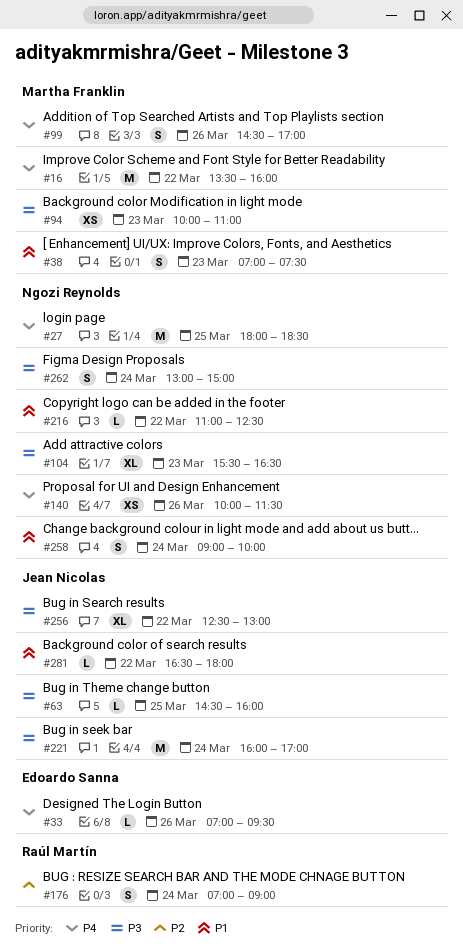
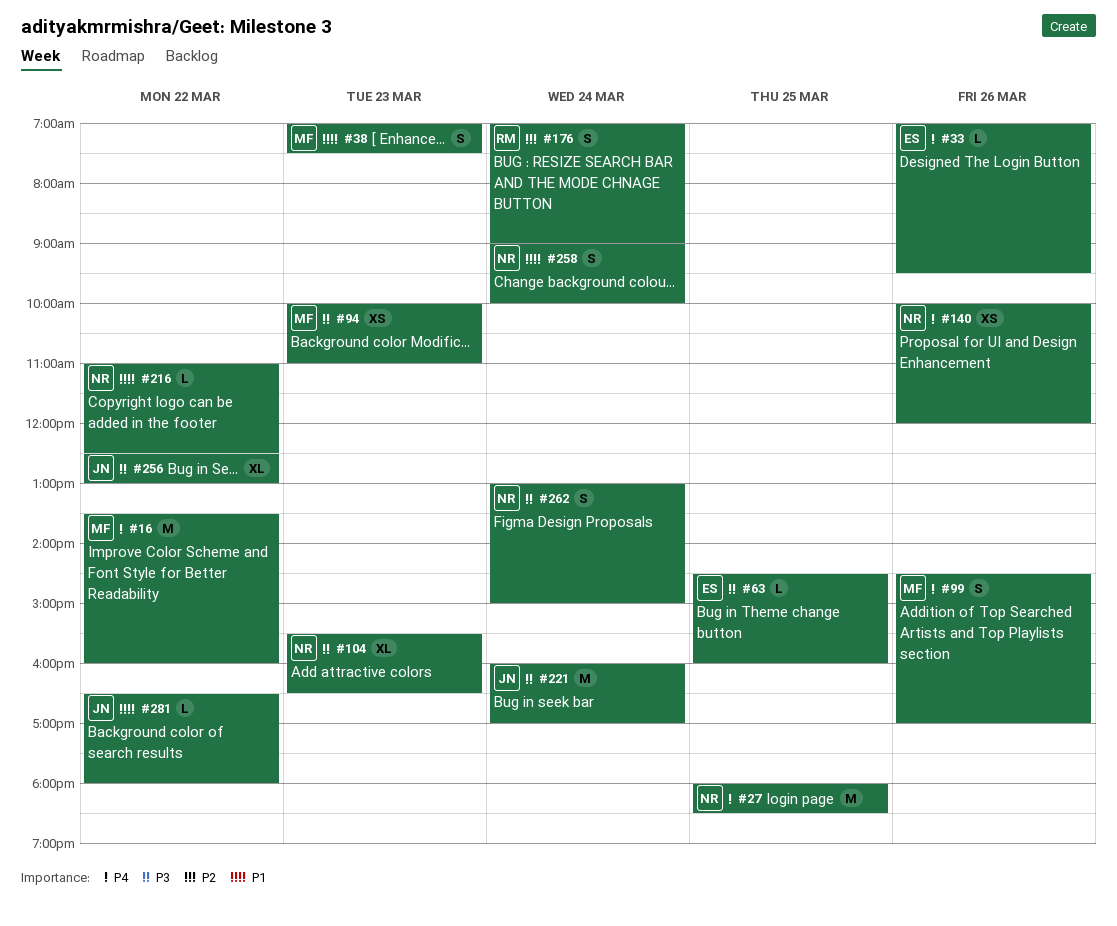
#63, owner: Jean Nicolas -> Edoardo Sanna
#140, ends: 11:30 -> 12:00

